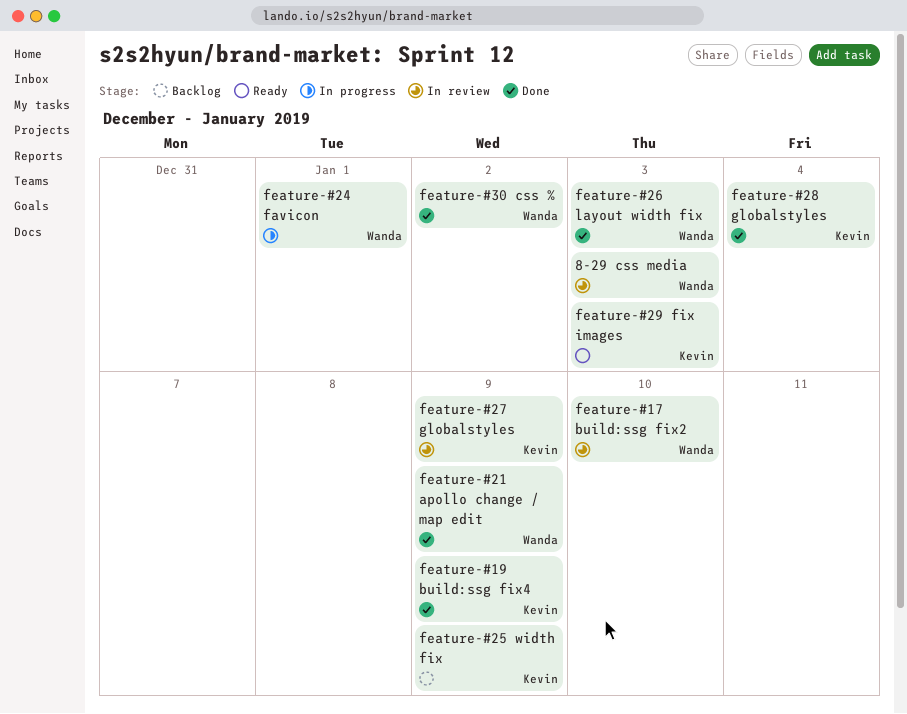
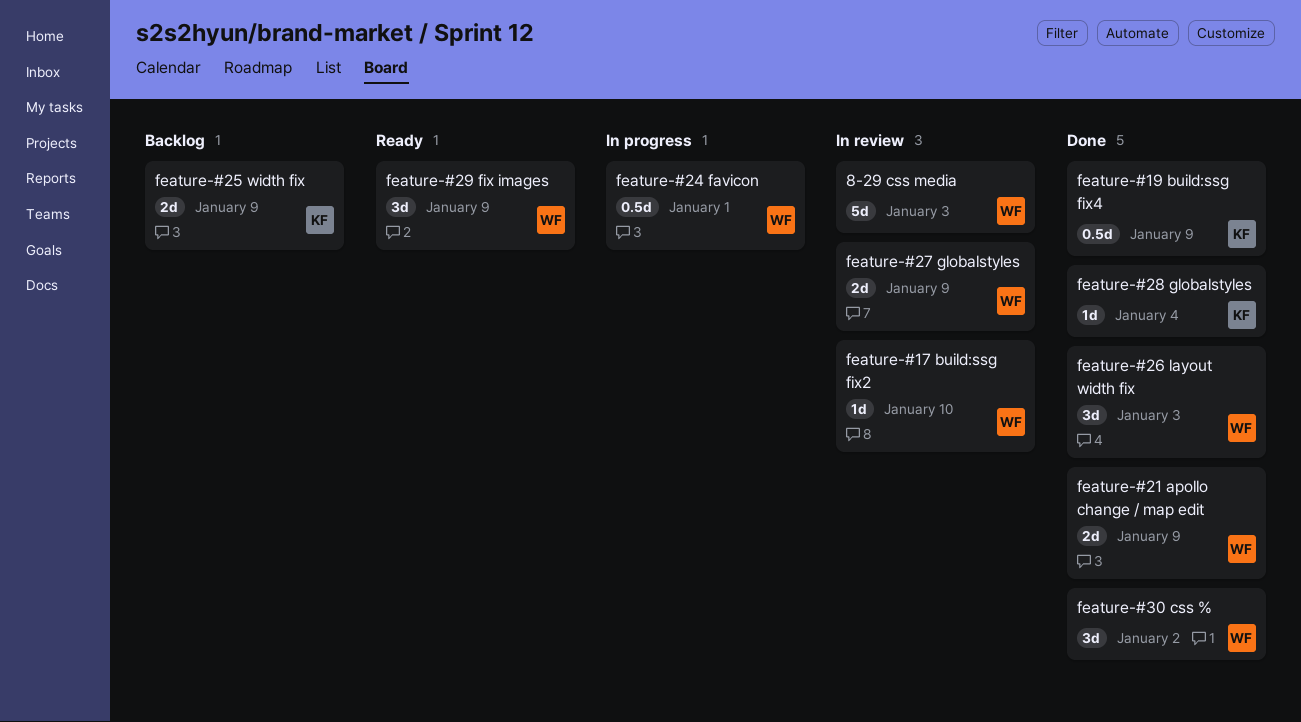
feature-#27 globalstyles, owner: Kevin -> Wanda
feature-#29 fix images, owner: Kevin -> Wanda
feature-#29 fix images, due: Jan 3 -> Jan 9

